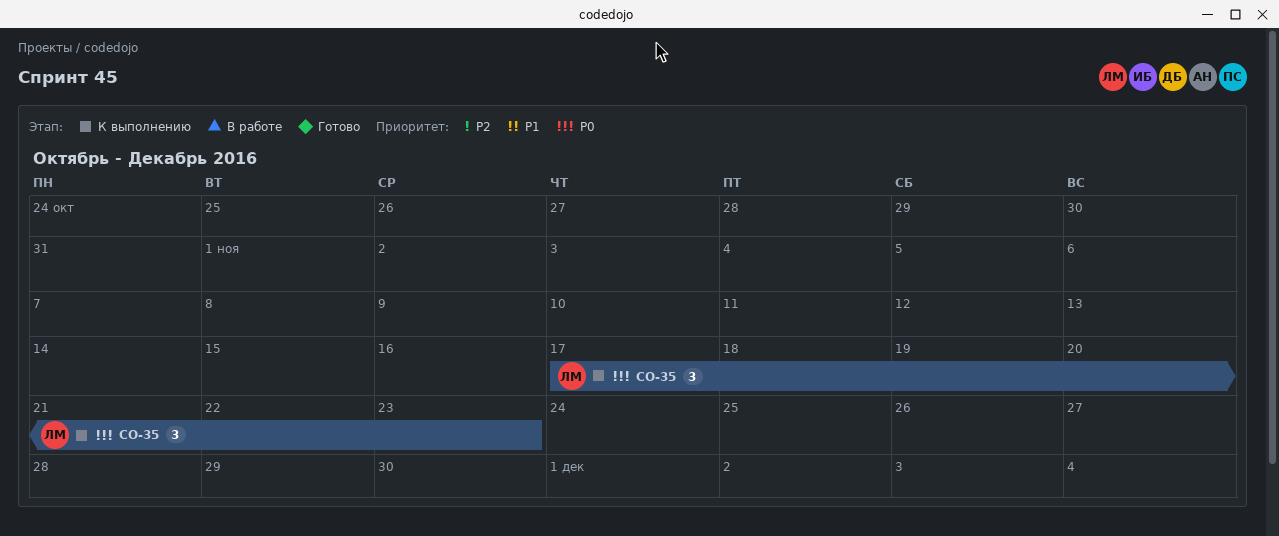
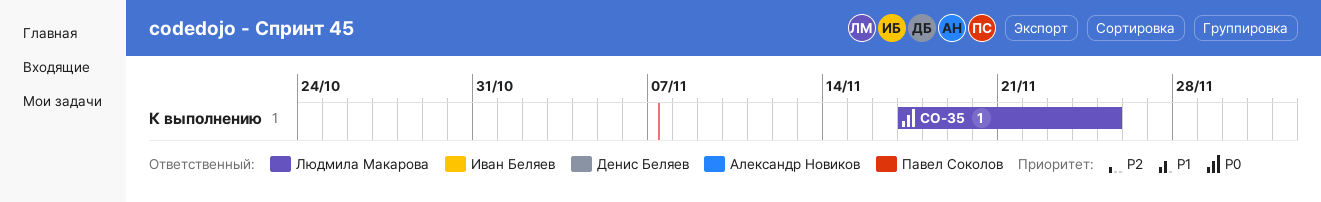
CO-35, estimate: 3 -> 1
CO-35, due: Nov 23 -> Nov 25

